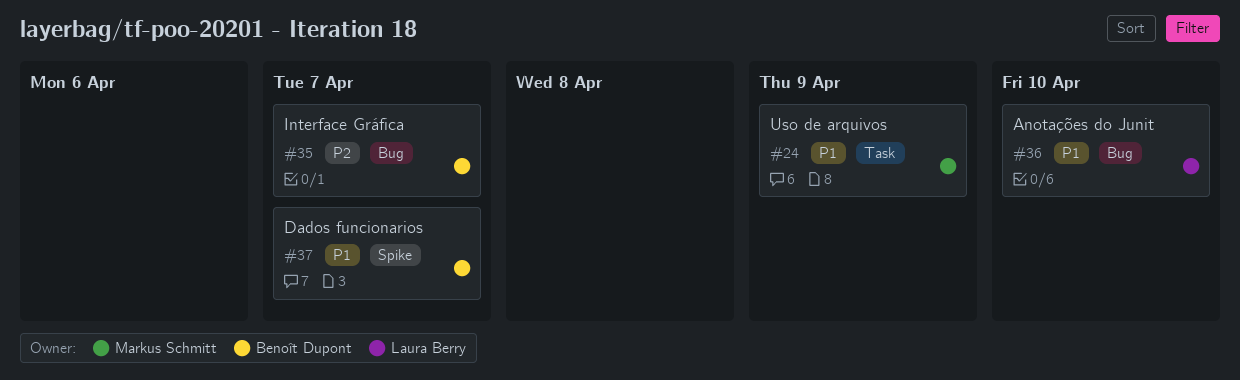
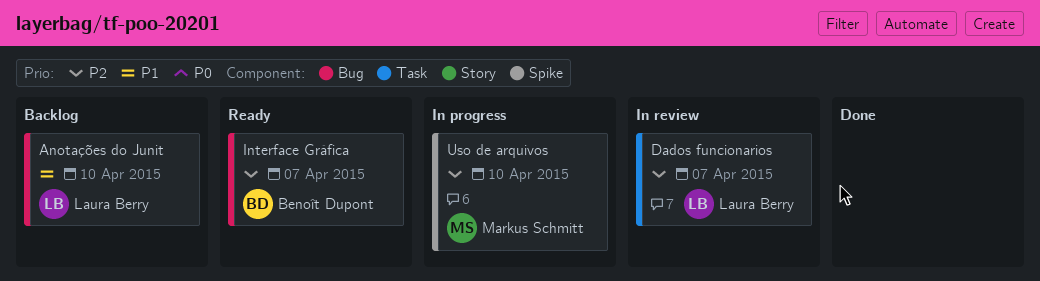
Dados funcionarios, owner: Benoît Dupont -> Laura Berry
Dados funcionarios, priority: P1 -> P2
Dados funcionarios, label: Spike -> Task
Uso de arquivos, priority: P1 -> P2
Uso de arquivos, label: Task -> Spike
Uso de arquivos, due: Apr 9 -> Apr 10

